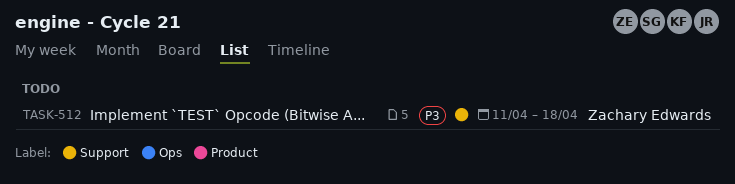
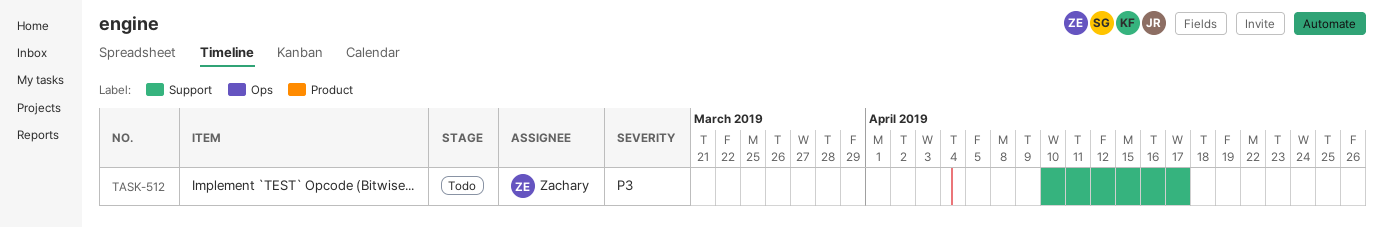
TASK-512, start: Apr 11 -> Apr 10
TASK-512, due: Apr 18 -> Apr 17

